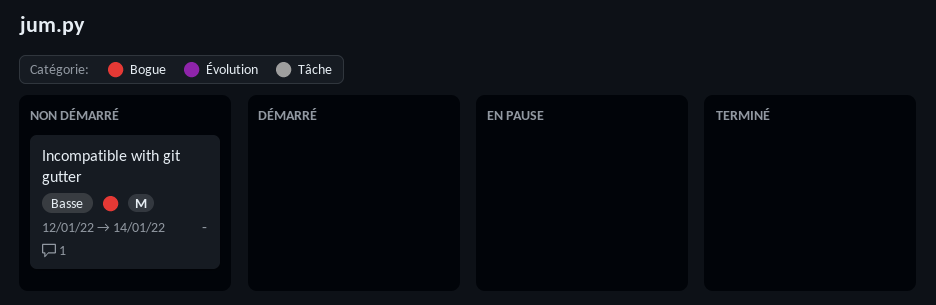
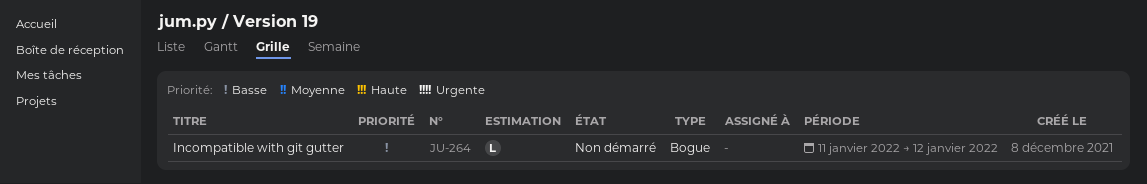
Incompatible with git gutter, estimate: M -> L
Incompatible with git gutter, start: Jan 12 -> Jan 11
Incompatible with git gutter, due: Jan 14 -> Jan 12

